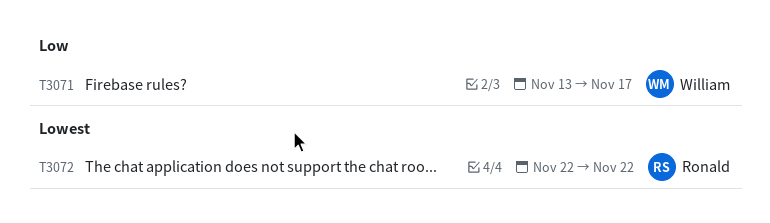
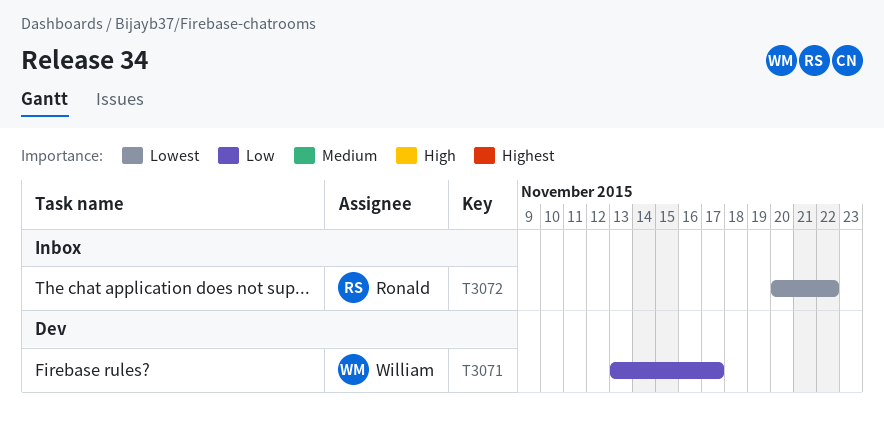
T3072, start: Nov 22 -> Nov 20

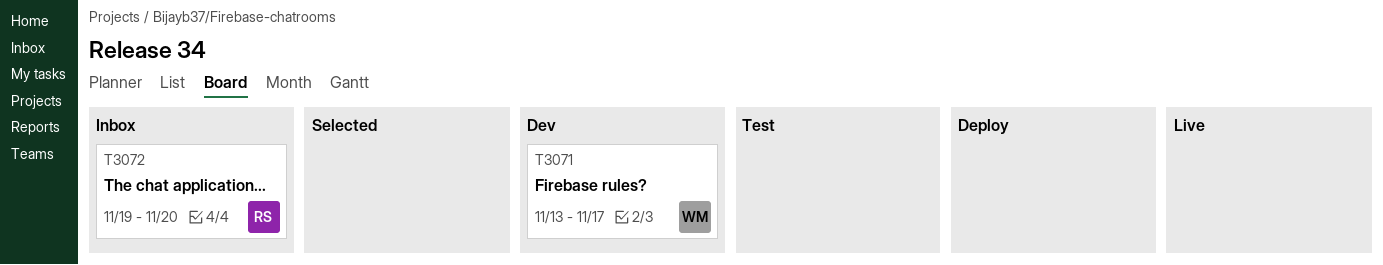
T3072, start: Nov 20 -> Nov 19
T3072, due: Nov 22 -> Nov 20

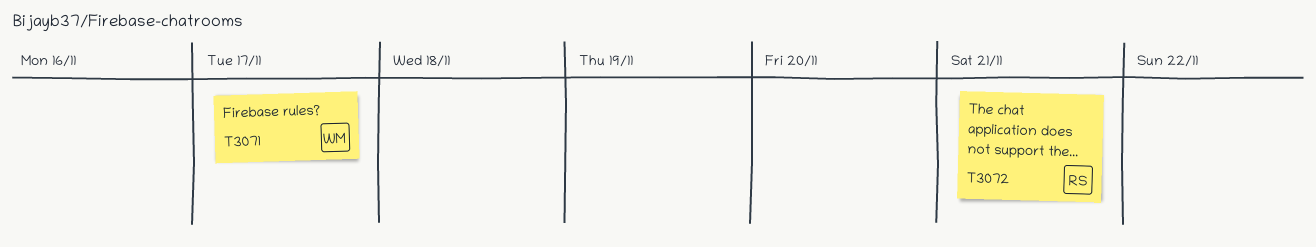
T3072, due: Nov 20 -> Nov 21

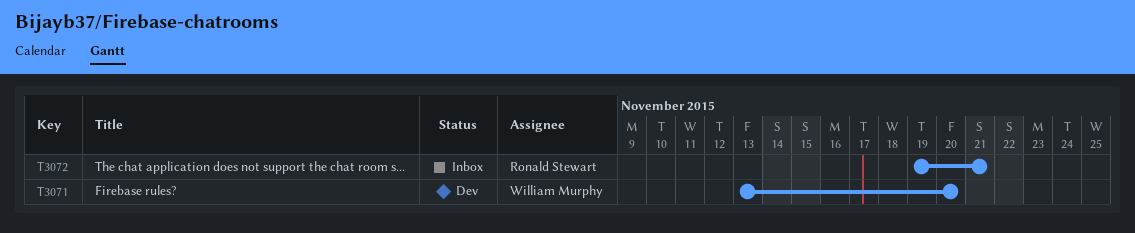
T3071, due: Nov 17 -> Nov 20

